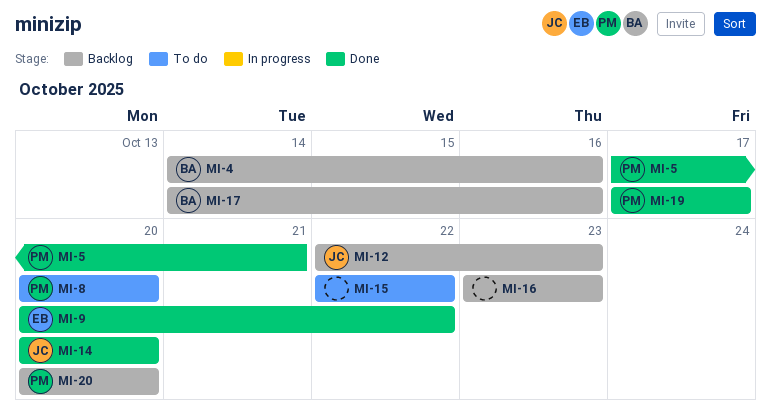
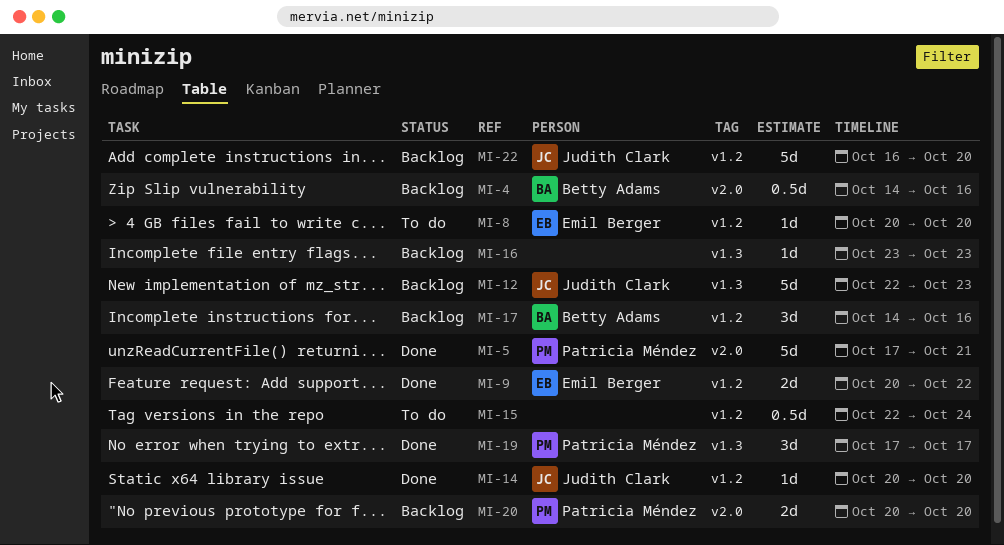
MI-8, owner: Patricia Méndez -> Emil Berger
MI-15, due: Oct 22 -> Oct 24
MI-22: none -> present

